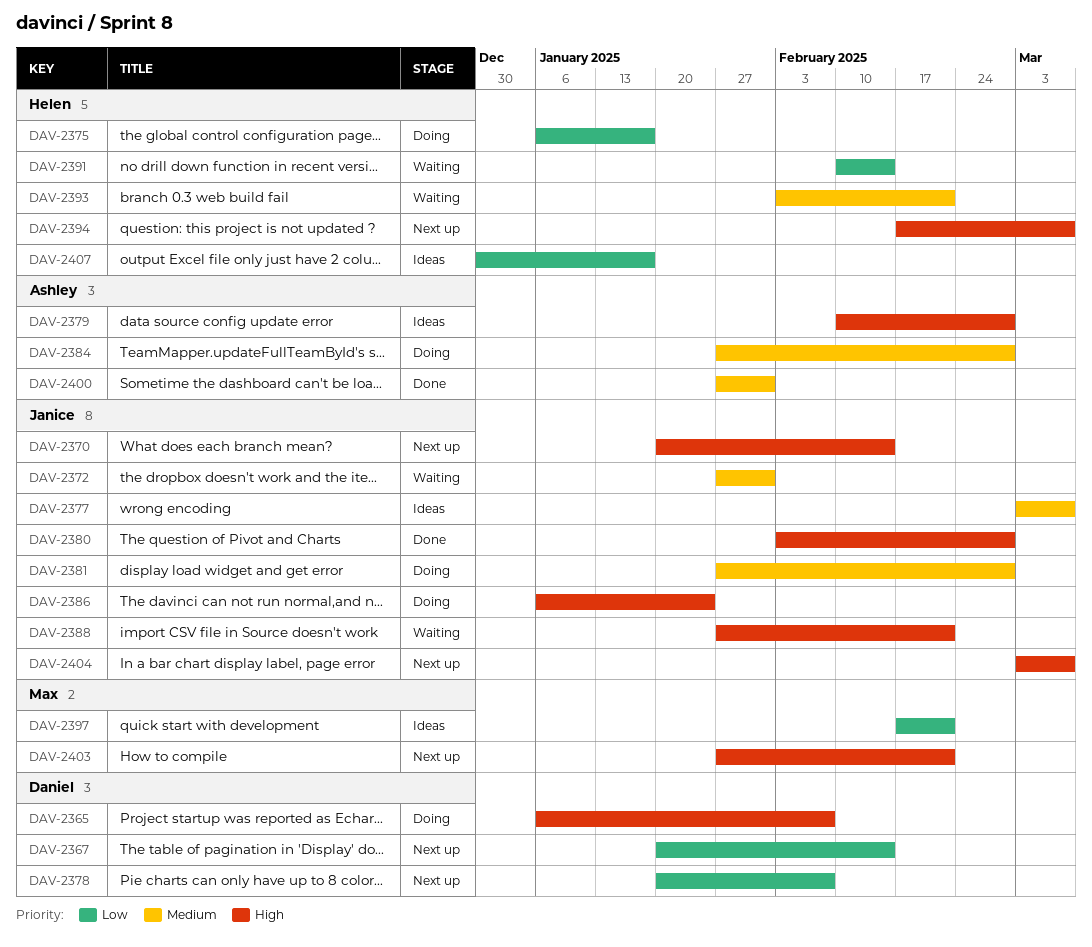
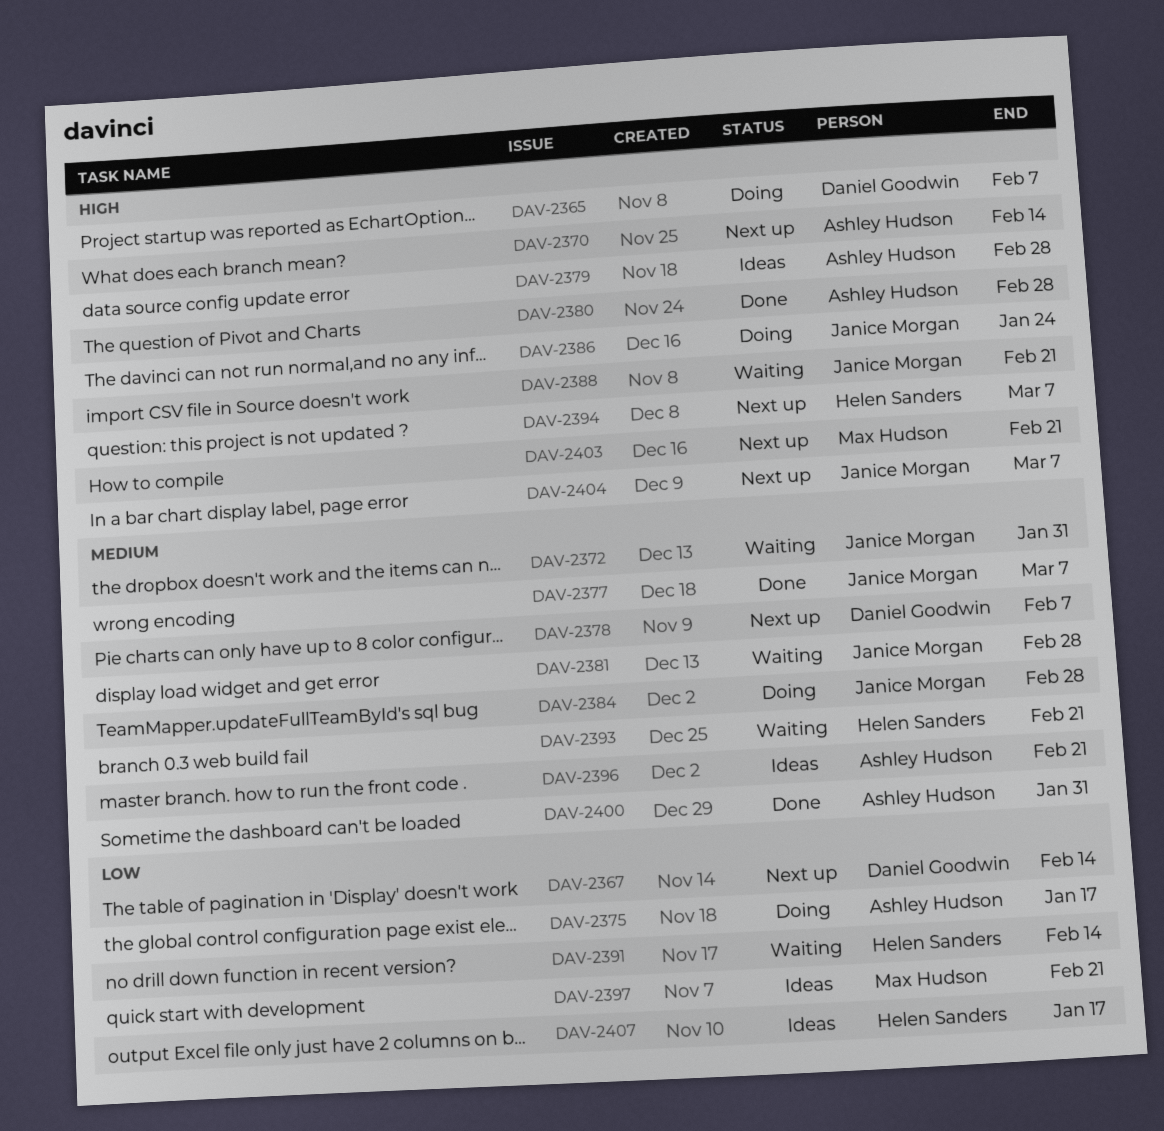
DAV-2370, owner: Janice Morgan -> Ashley Hudson
DAV-2375, owner: Helen Sanders -> Ashley Hudson
DAV-2377, status: Ideas -> Done
DAV-2378, priority: Low -> Medium
DAV-2380, owner: Janice Morgan -> Ashley Hudson
DAV-2381, status: Doing -> Waiting
DAV-2384, owner: Ashley Hudson -> Janice Morgan
DAV-2396: none -> present

